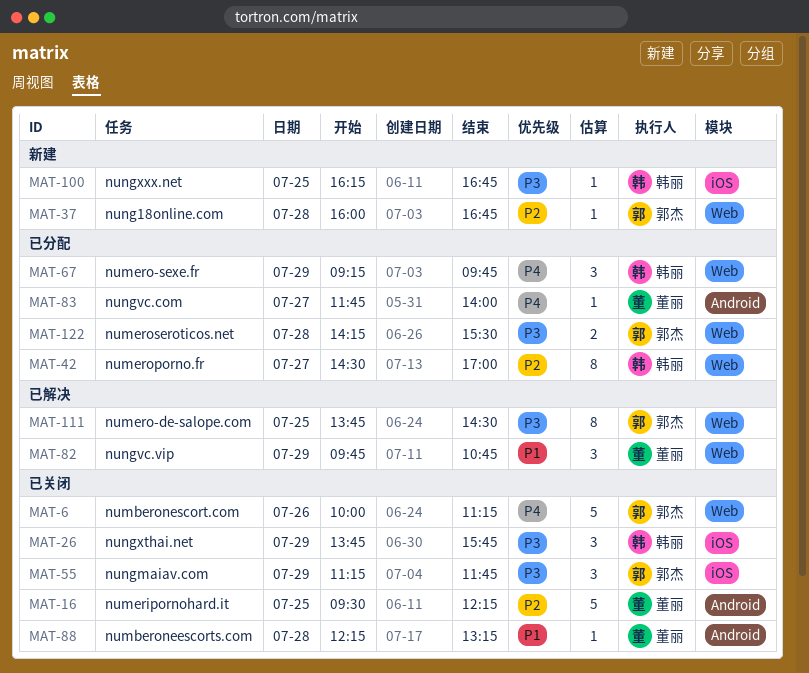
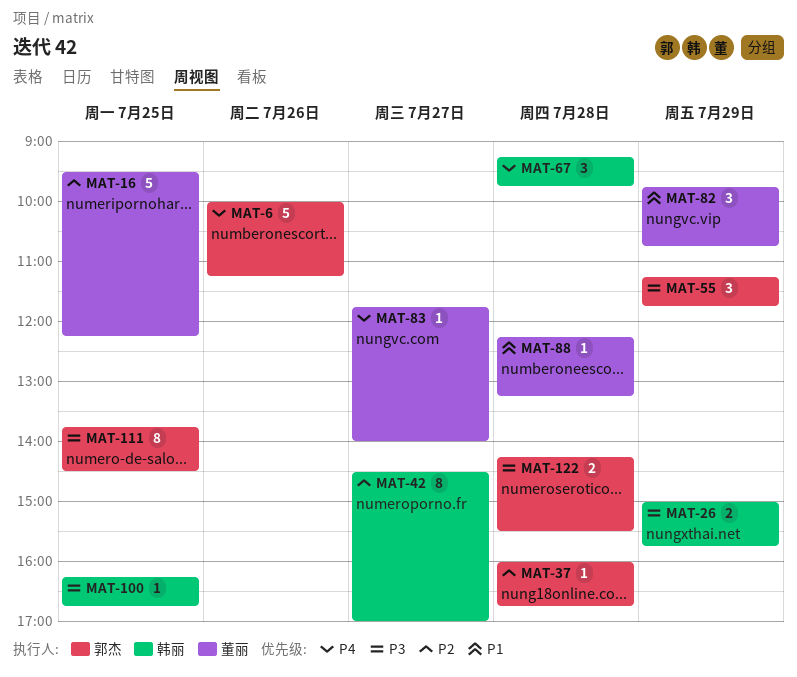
MAT-26, estimate: 3 -> 2
MAT-26, begins: 13:45 -> 15:00
MAT-67, day: Jul 29 -> Jul 28

